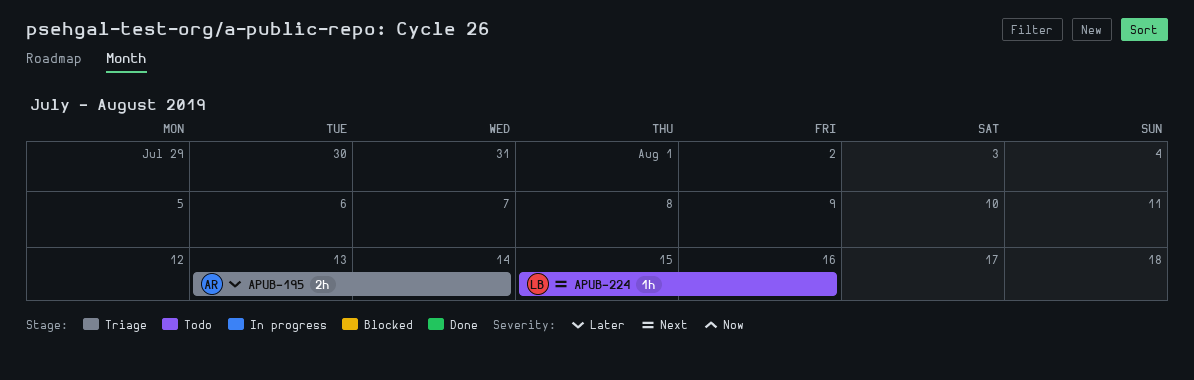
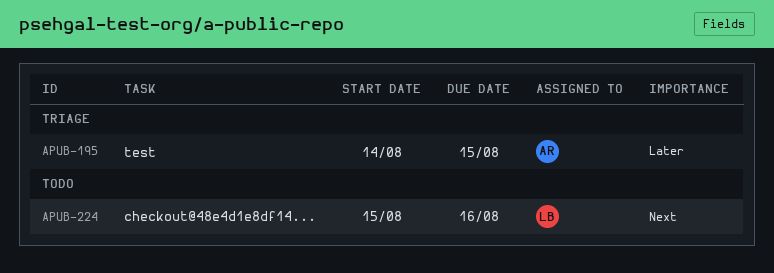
APUB-195, start: Aug 13 -> Aug 14
APUB-195, due: Aug 14 -> Aug 15

